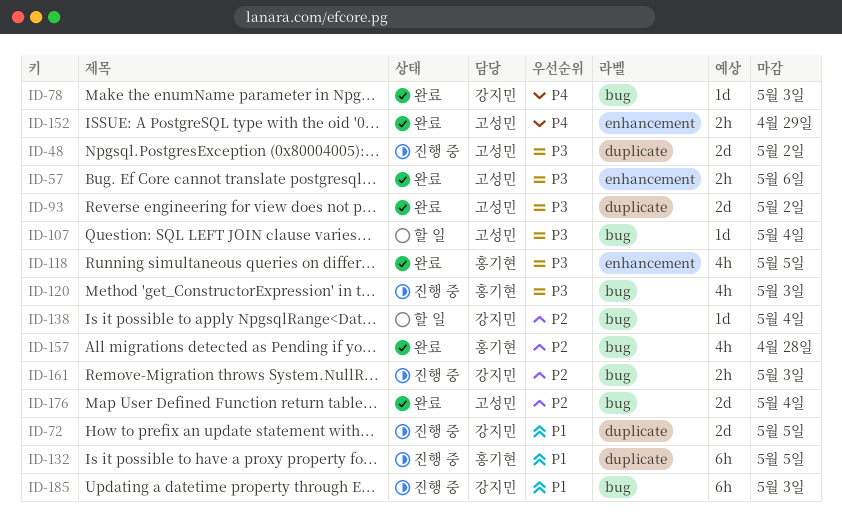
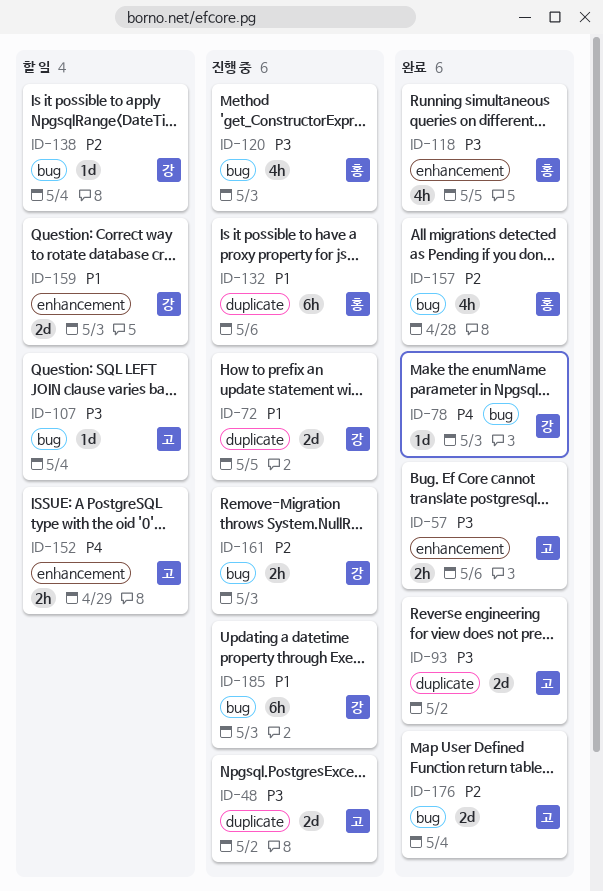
ID-132, due: May 5 -> May 6
ID-152, status: 완료 -> 할 일
ID-159: none -> present

